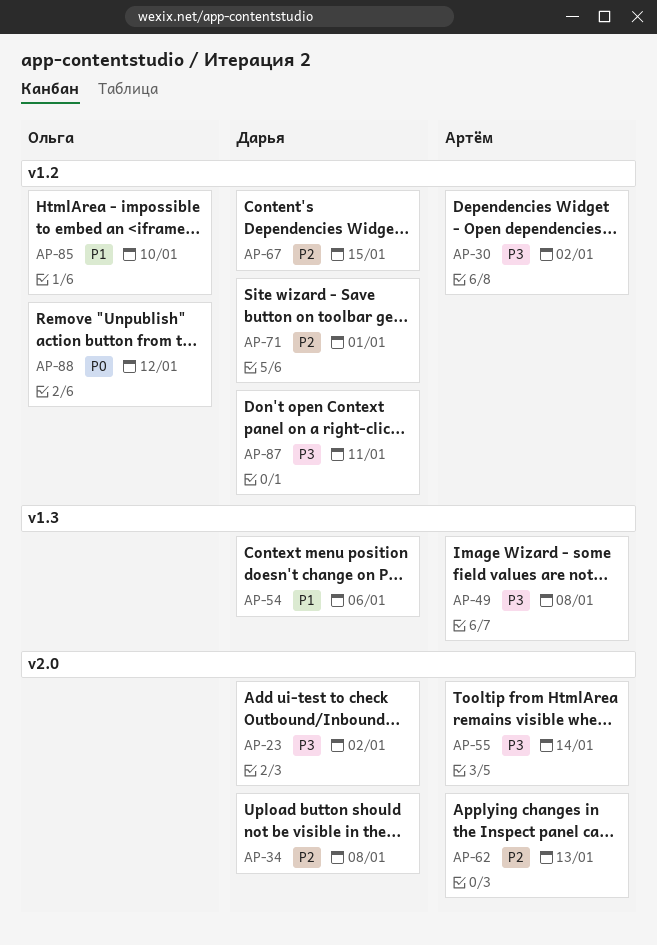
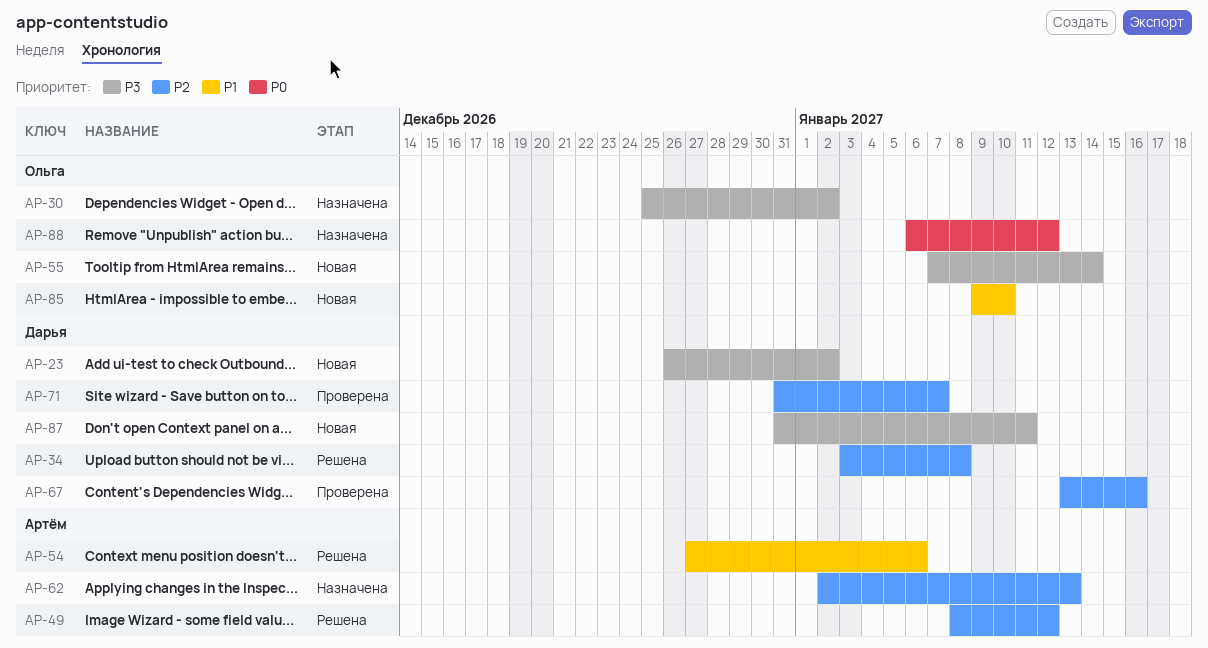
AP-30, owner: Артём -> Ольга
AP-49, priority: P3 -> P2
AP-49, due: Jan 8 -> Jan 12
AP-54, owner: Дарья -> Артём
AP-55, owner: Артём -> Ольга
AP-67, due: Jan 15 -> Jan 16
AP-71, due: Jan 1 -> Jan 7

